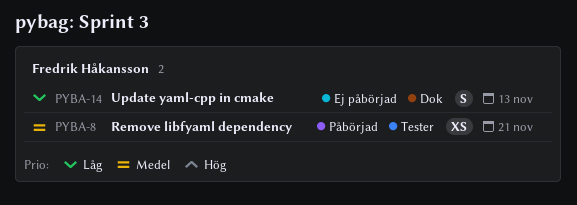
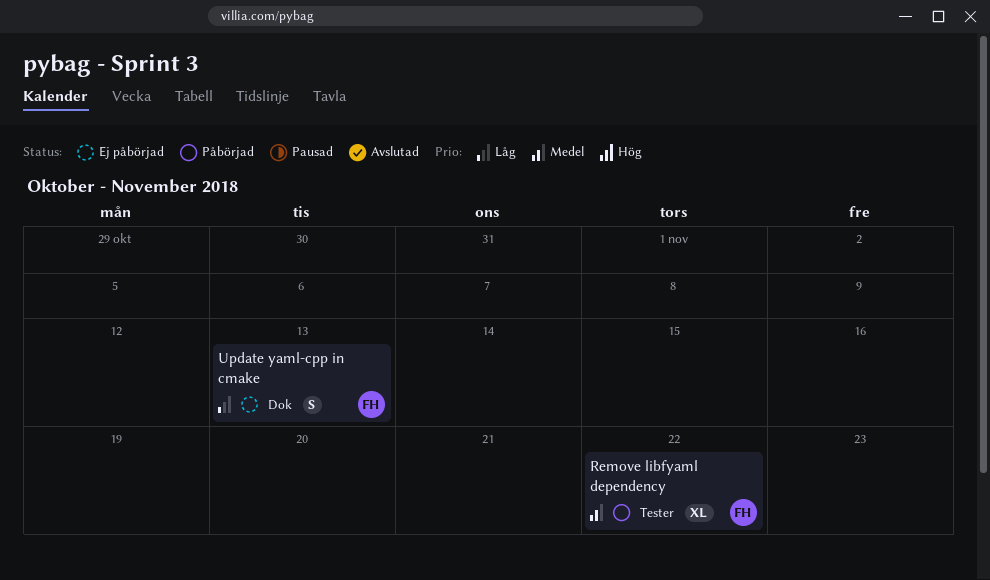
Remove libfyaml dependency, estimate: XS -> XL
Remove libfyaml dependency, due: Nov 21 -> Nov 22

